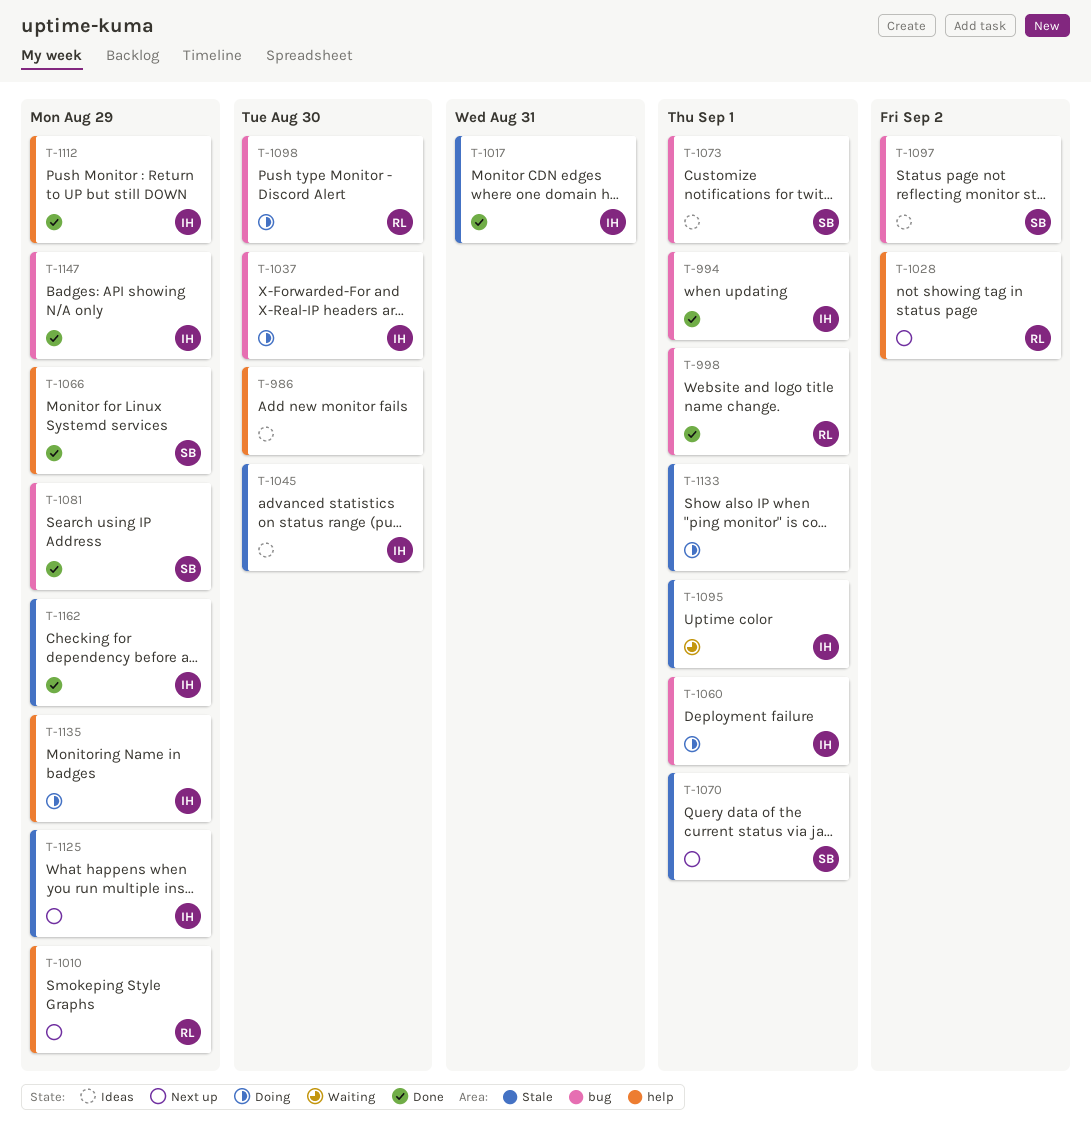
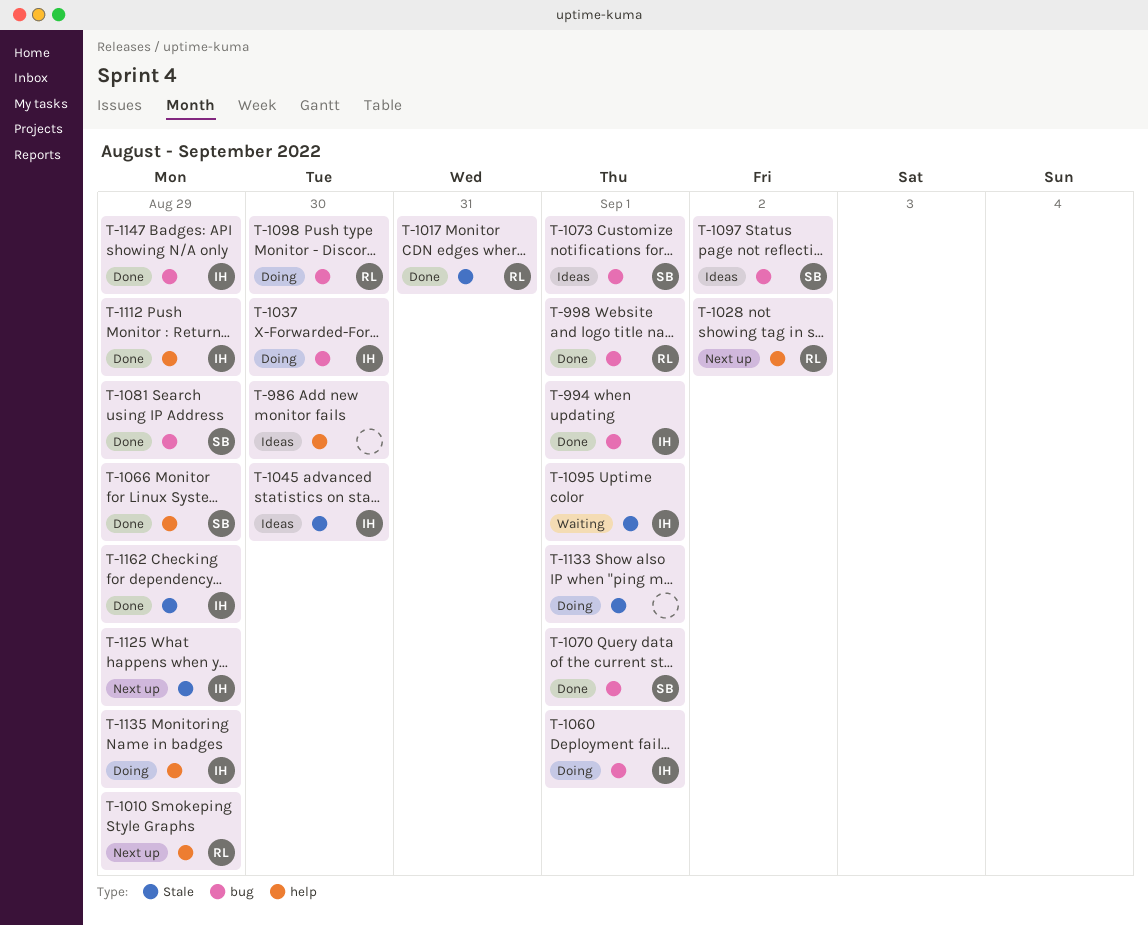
T-1017, owner: IH -> RL
T-1070, status: Next up -> Done
T-1070, label: Stale -> bug

